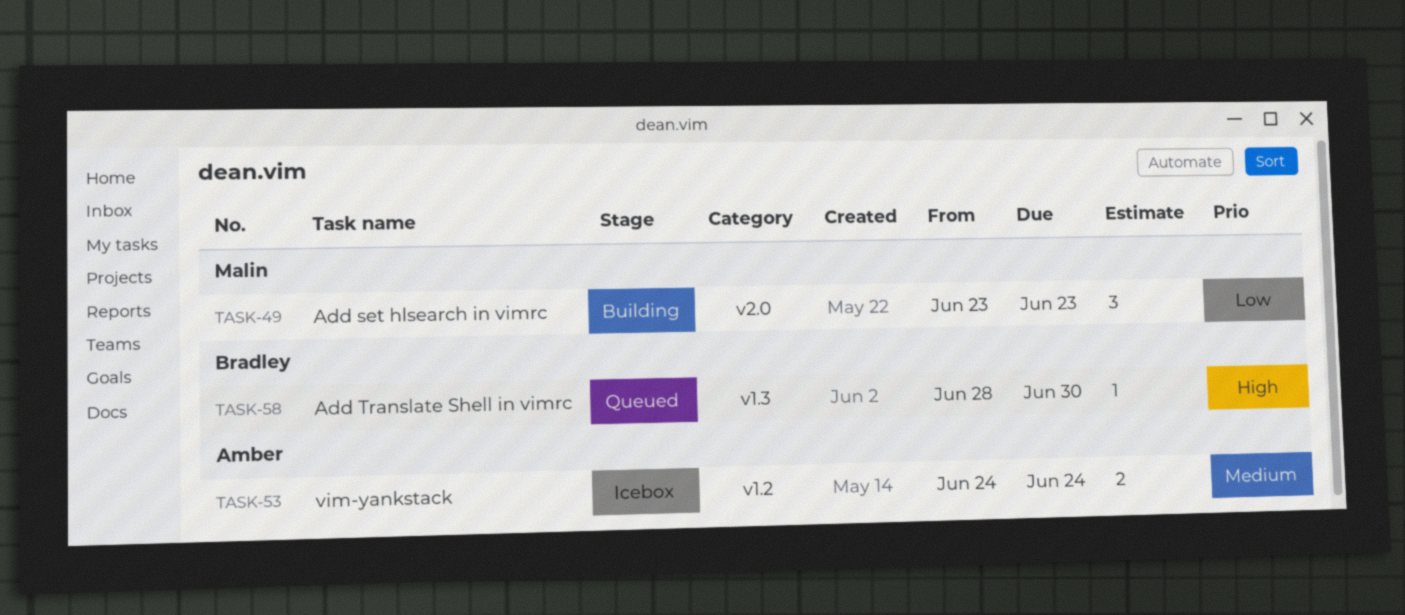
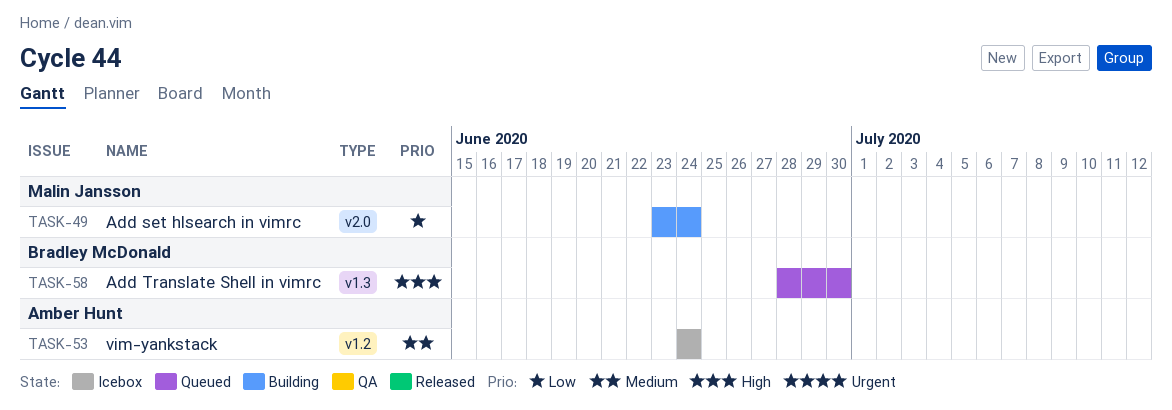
TASK-49, due: Jun 23 -> Jun 24

